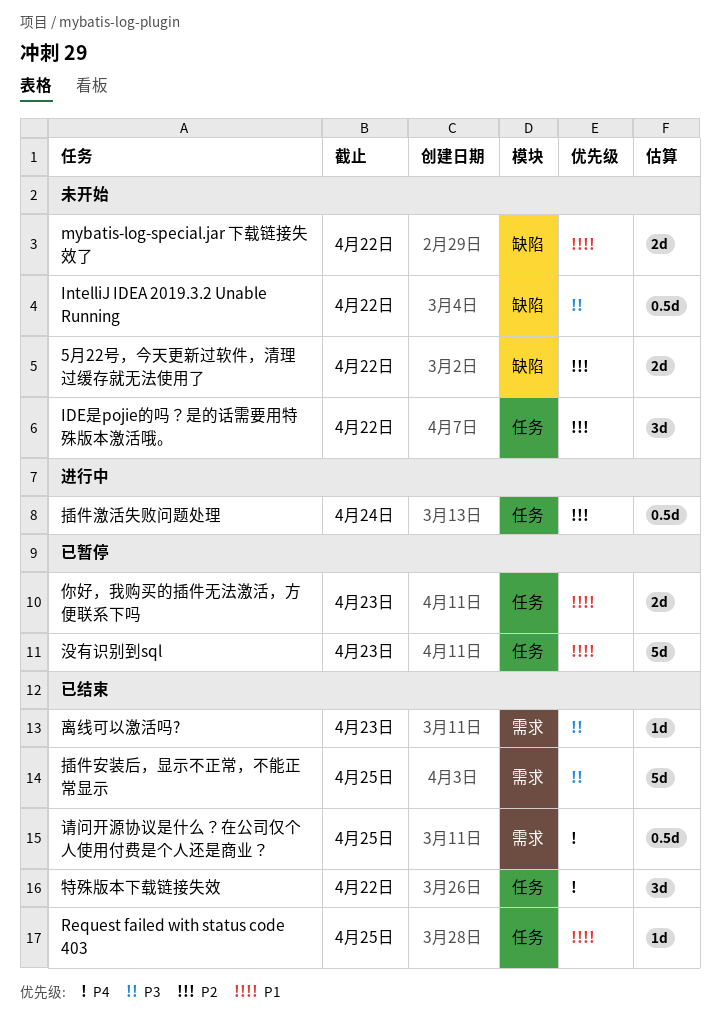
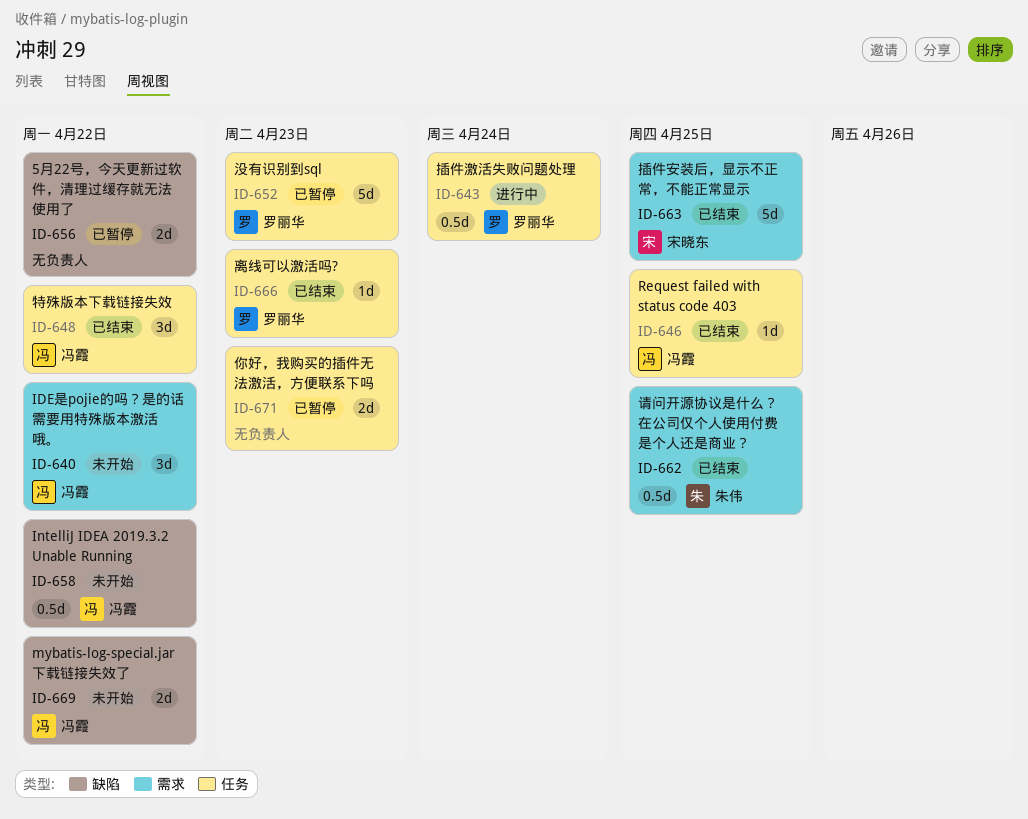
5月22号，今天更新过软件，清理过缓存就无法使用了, status: 未开始 -> 已暂停
IDE是pojie的吗？是的话需要用特殊版本激活哦。, label: 任务 -> 需求
离线可以激活吗?, label: 需求 -> 任务

